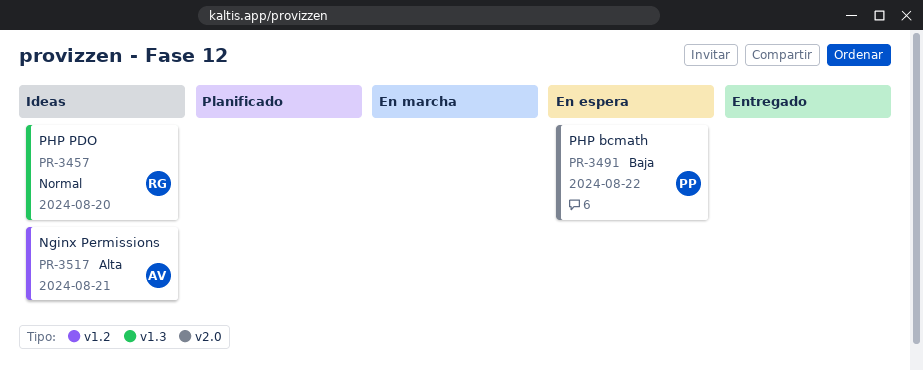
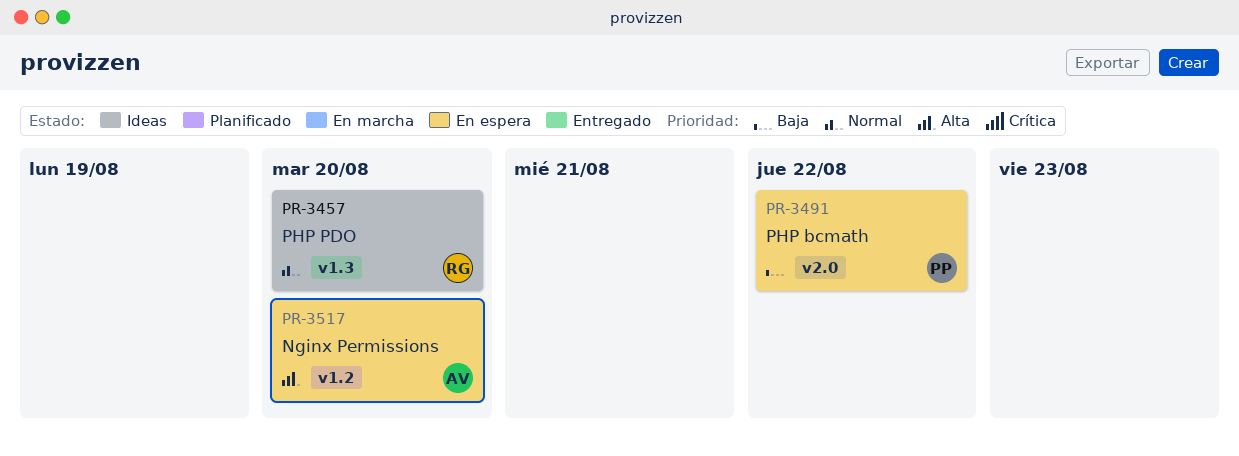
PR-3517, status: Ideas -> En espera
PR-3517, due: Aug 21 -> Aug 20

